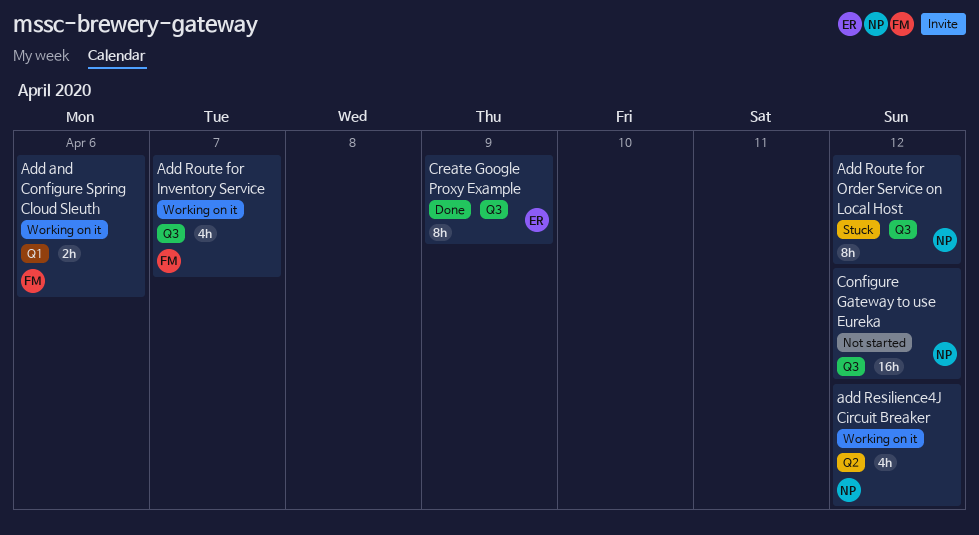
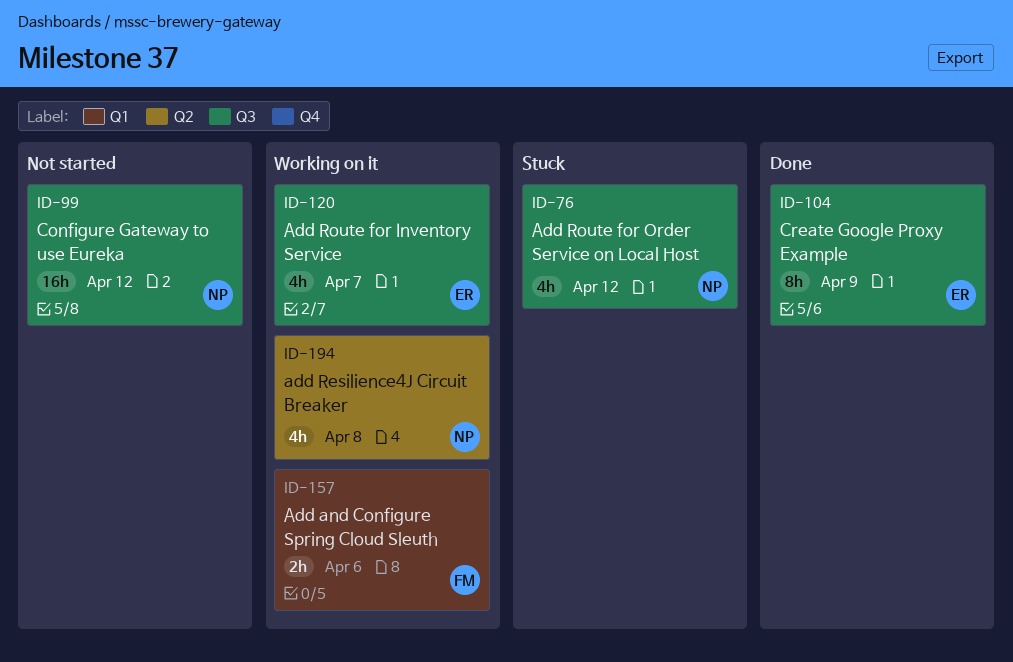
add Resilience4J Circuit Breaker, due: Apr 12 -> Apr 8
Add Route for Inventory Service, owner: FM -> ER
Add Route for Order Service on Local Host, estimate: 8h -> 4h

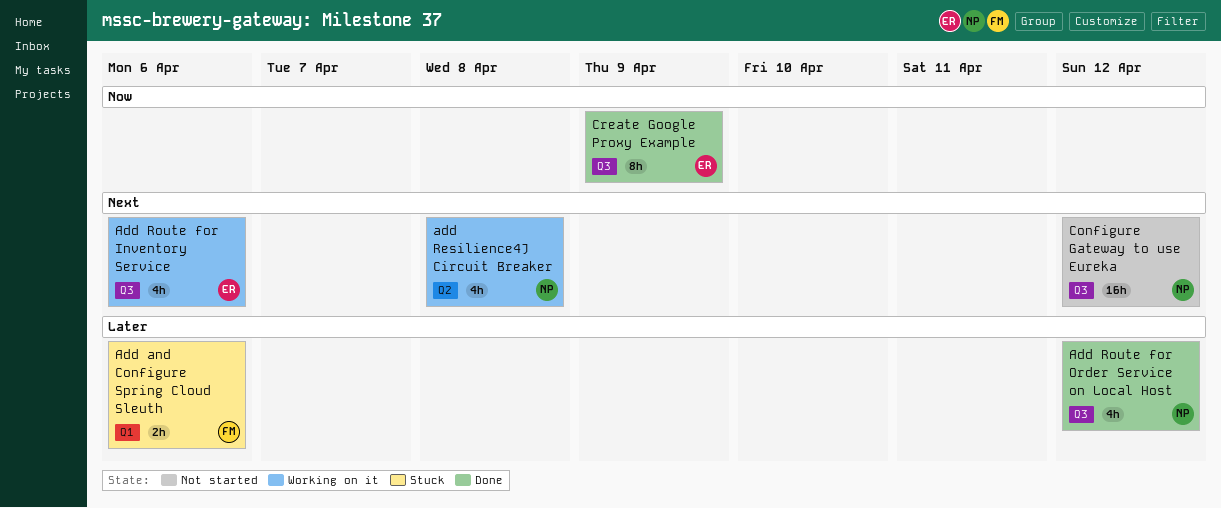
Add and Configure Spring Cloud Sleuth, status: Working on it -> Stuck
Add Route for Inventory Service, due: Apr 7 -> Apr 6
Add Route for Order Service on Local Host, status: Stuck -> Done

